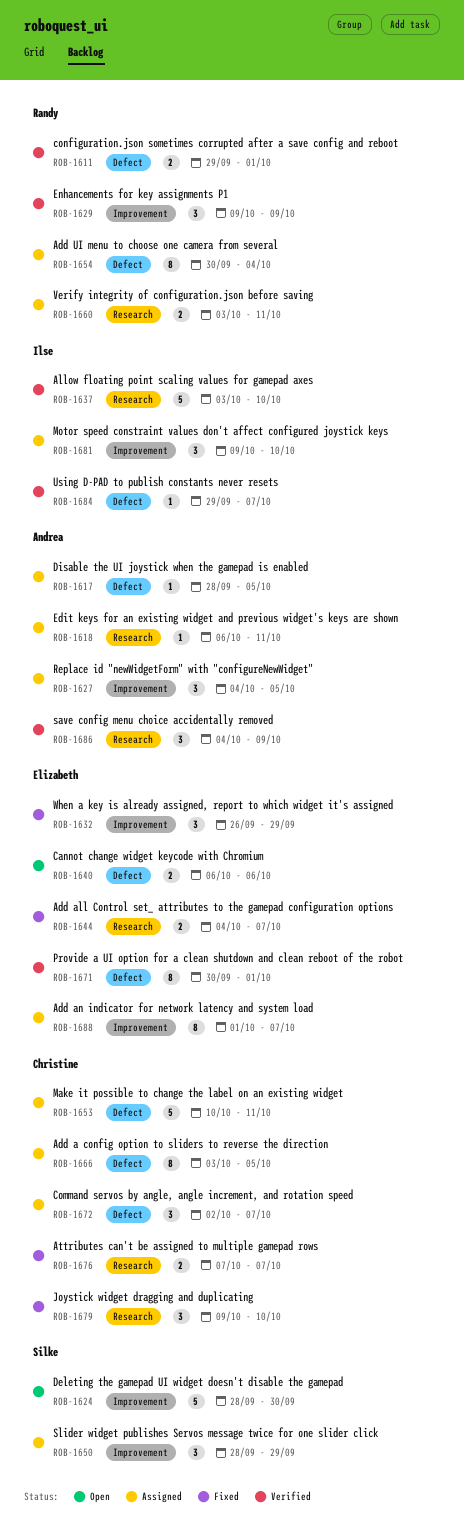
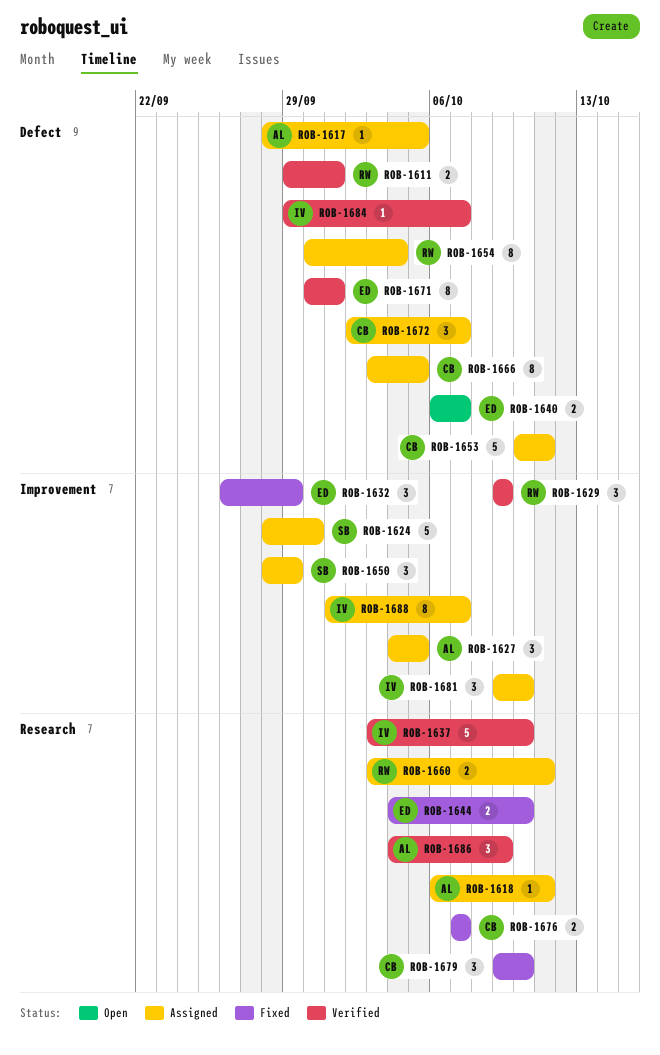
ROB-1624, status: Open -> Assigned
ROB-1640, due: Oct 6 -> Oct 7
ROB-1644, due: Oct 7 -> Oct 10
ROB-1688, owner: Elizabeth -> Ilse

